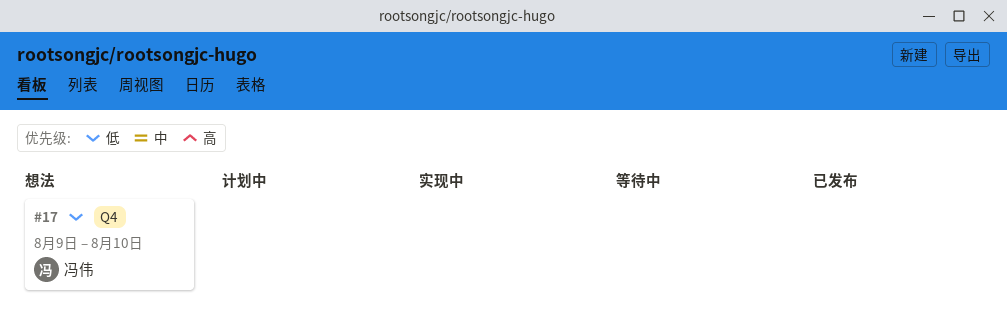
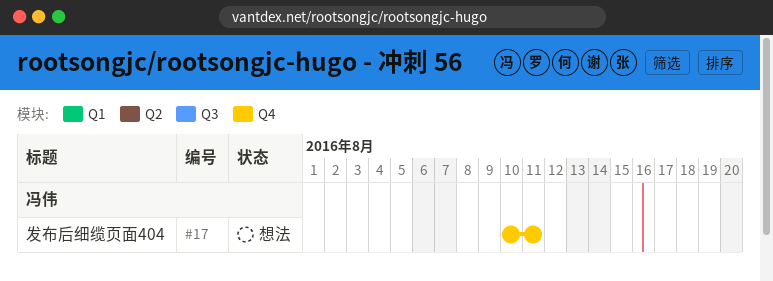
#17, start: Aug 9 -> Aug 10
#17, due: Aug 10 -> Aug 11

